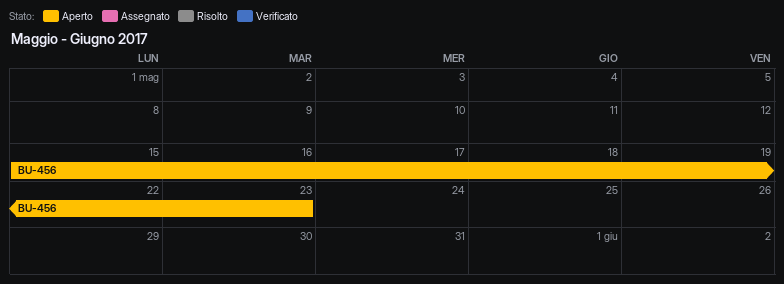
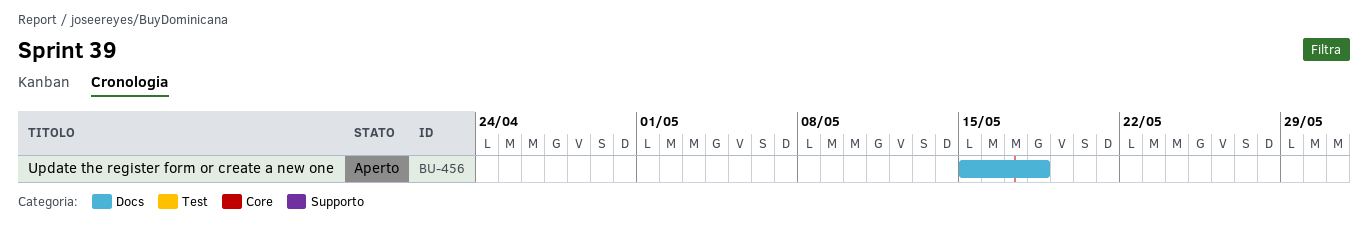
BU-456, due: May 23 -> May 18

